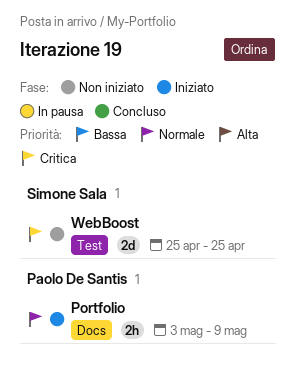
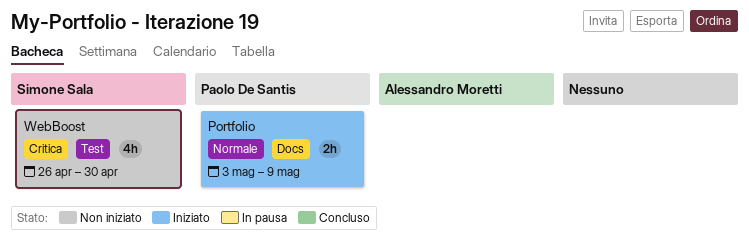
WebBoost, estimate: 2d -> 4h
WebBoost, start: Apr 25 -> Apr 26
WebBoost, due: Apr 25 -> Apr 30

